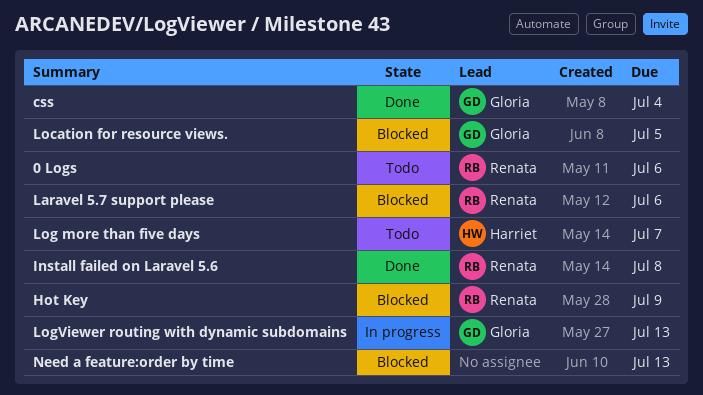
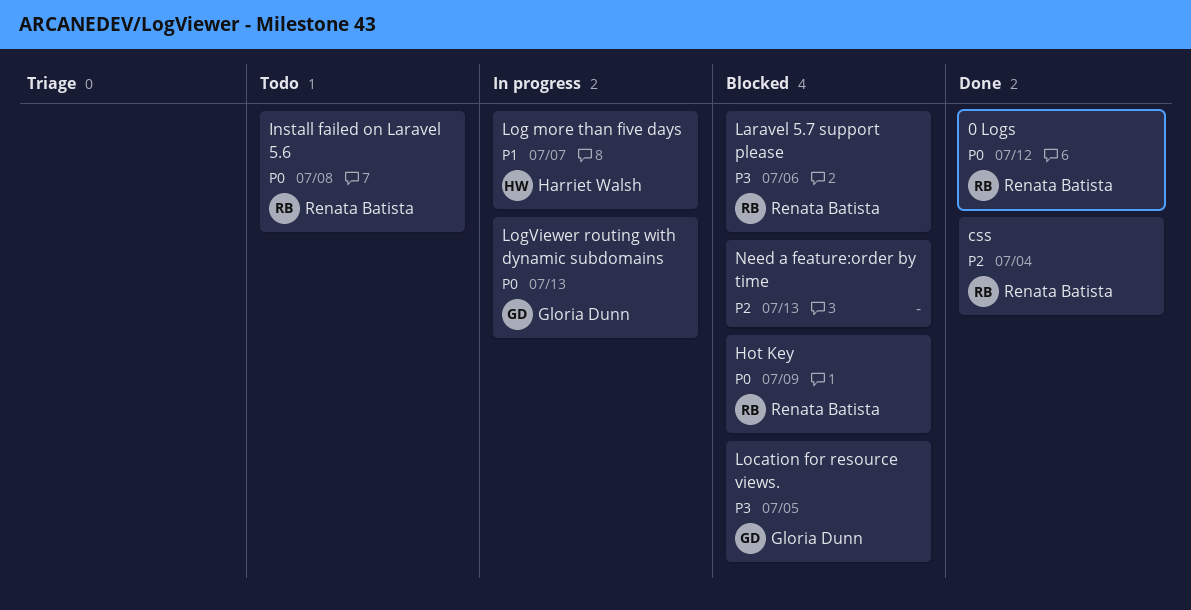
0 Logs, status: Todo -> Done
0 Logs, due: Jul 6 -> Jul 12
css, owner: Gloria Dunn -> Renata Batista
Install failed on Laravel 5.6, status: Done -> Todo
Log more than five days, status: Todo -> In progress

